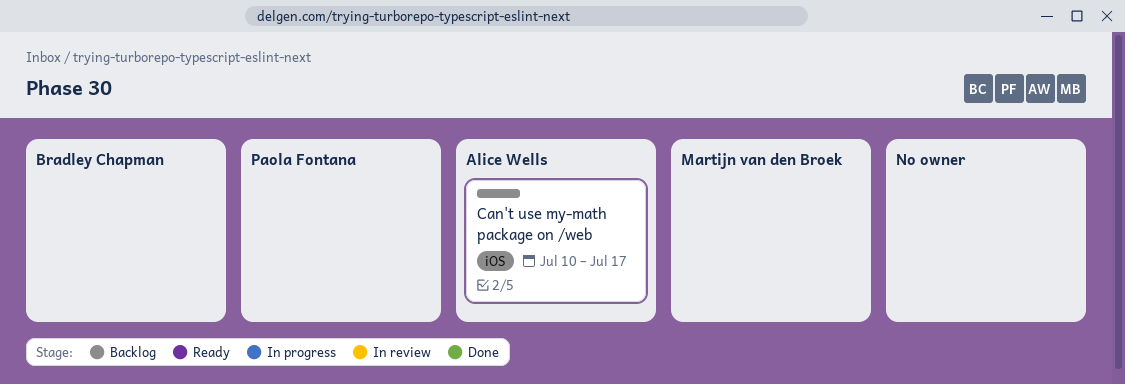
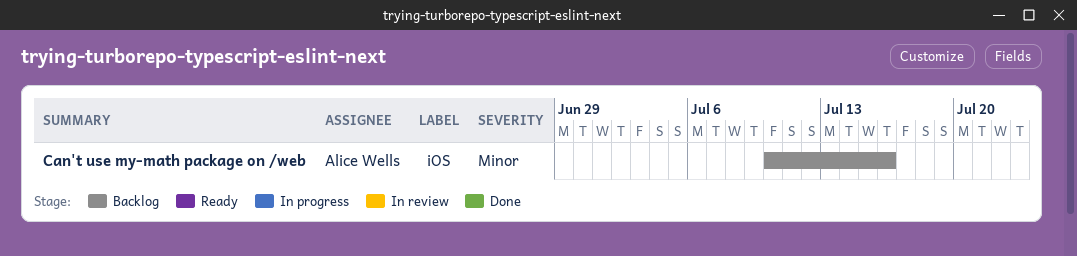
Can't use my-math package on /web, due: Jul 17 -> Jul 16

